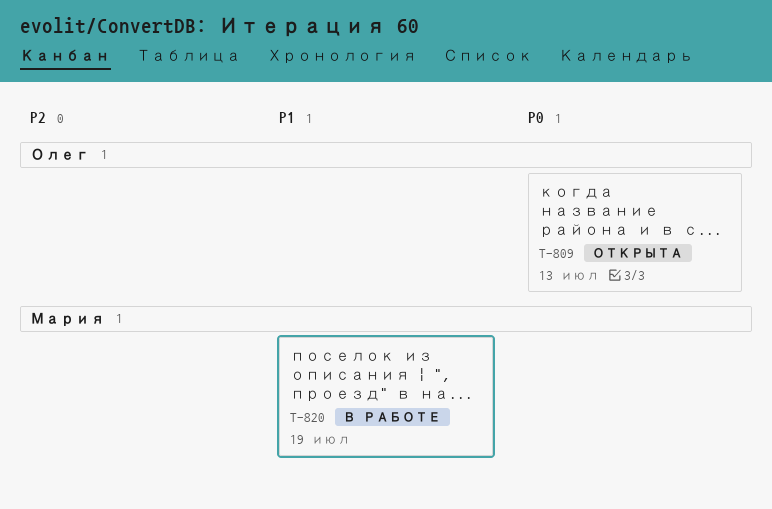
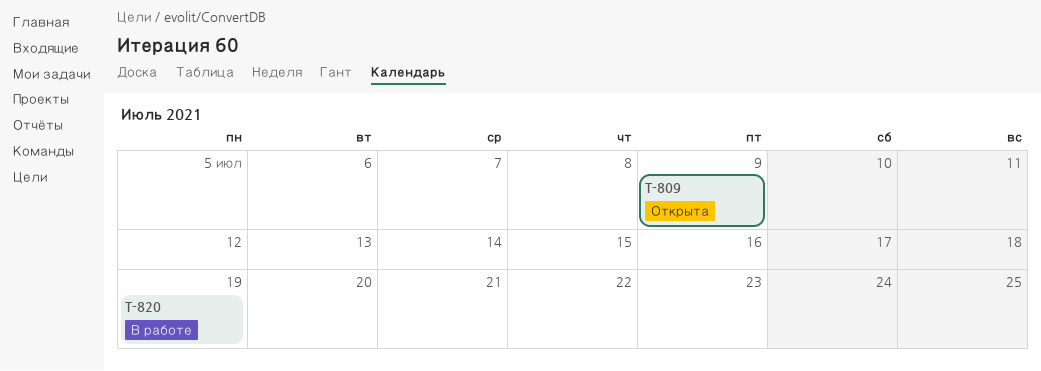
T-809, due: Jul 13 -> Jul 9

